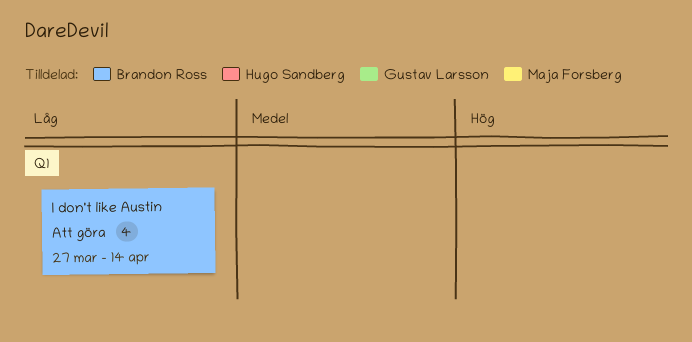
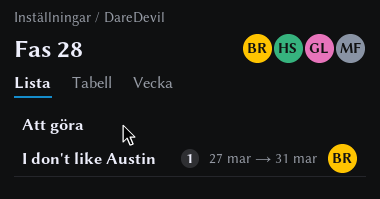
I don't like Austin, estimate: 4 -> 1
I don't like Austin, due: Apr 14 -> Mar 31

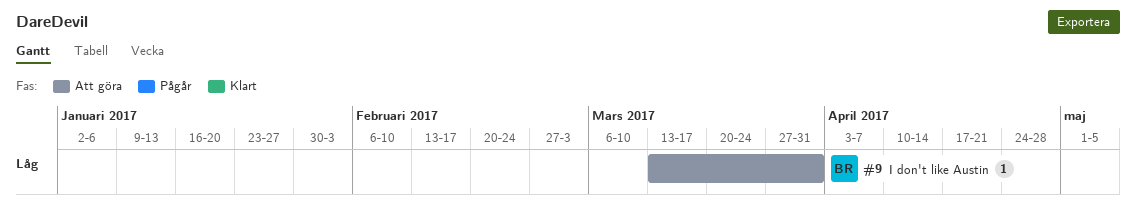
I don't like Austin, start: Mar 27 -> Mar 13

